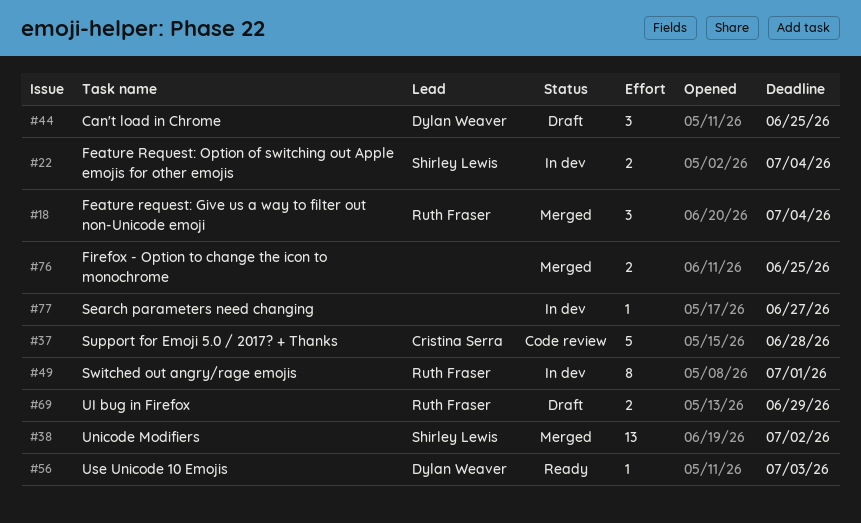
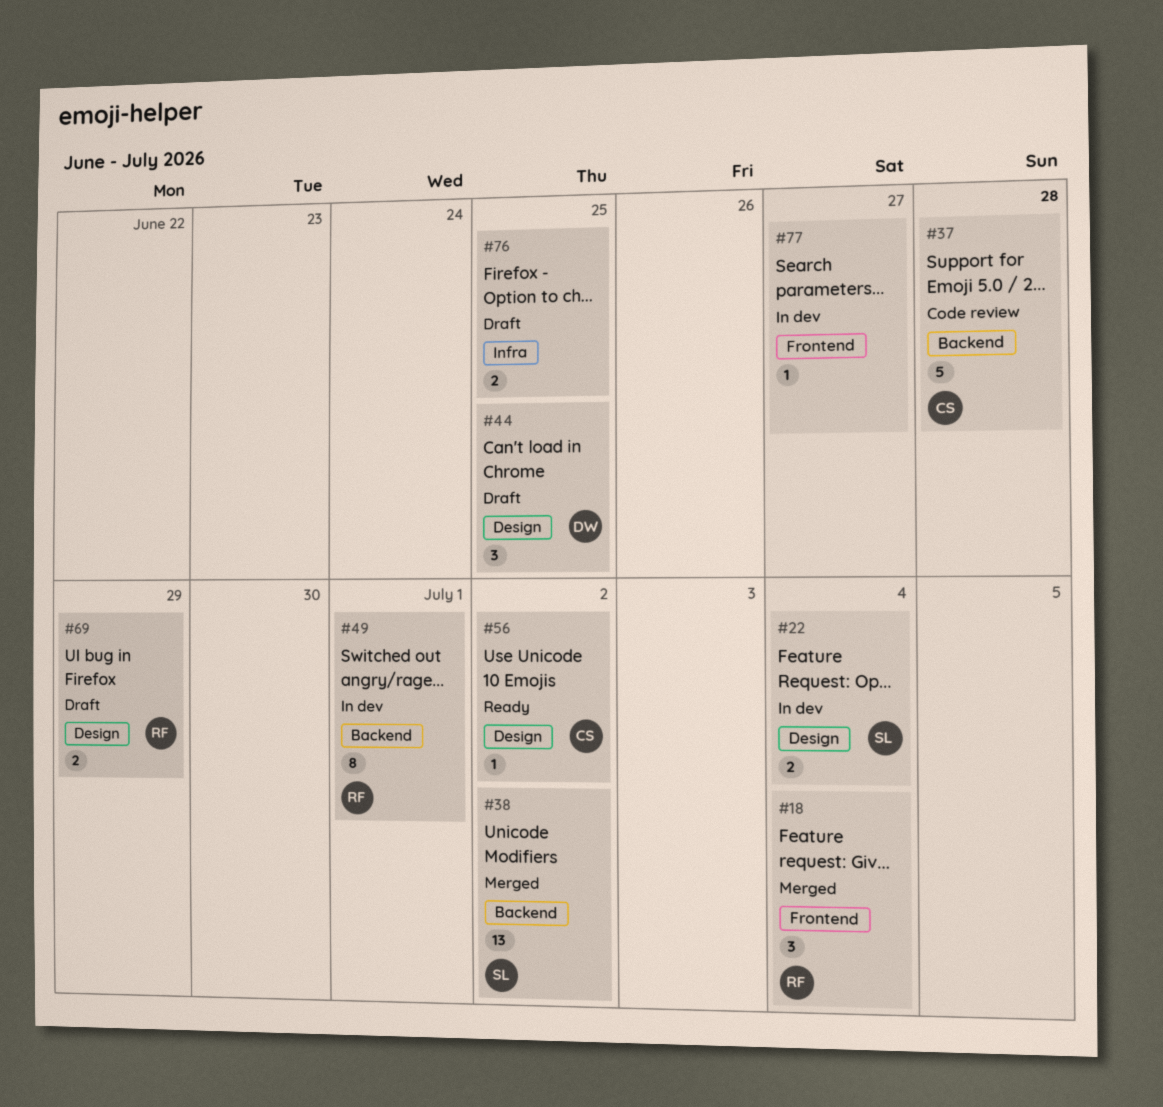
#56, owner: Dylan Weaver -> Cristina Serra
#56, due: Jul 3 -> Jul 2
#76, status: Merged -> Draft

